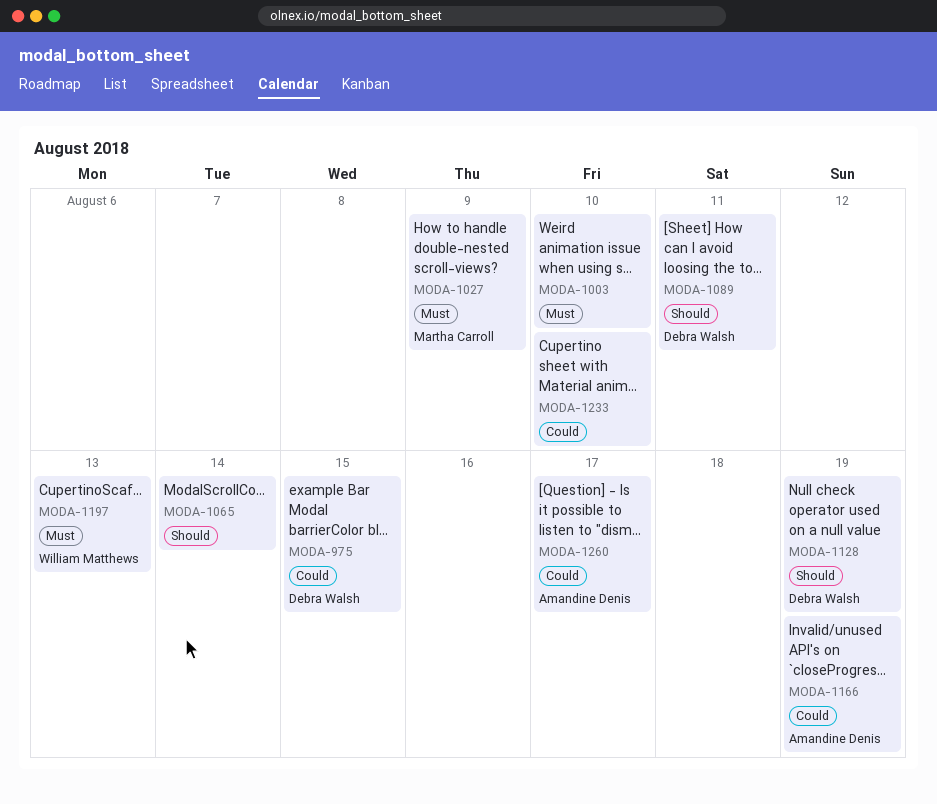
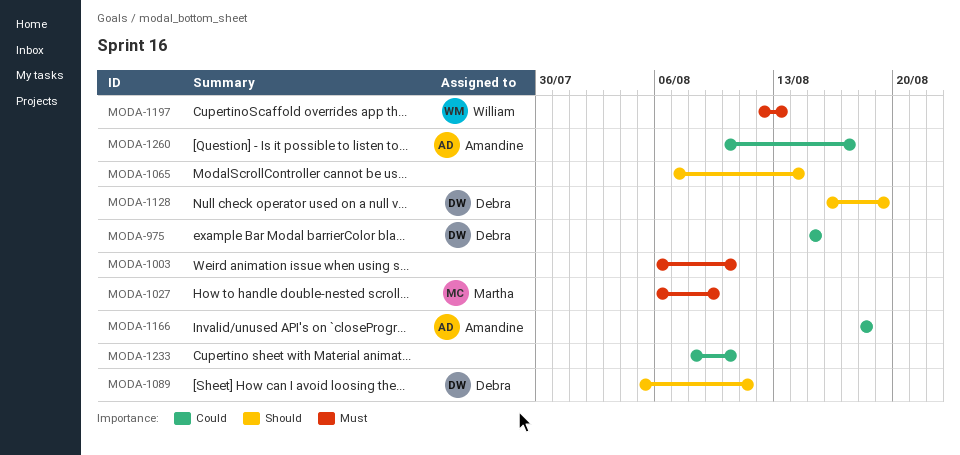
MODA-1166, due: Aug 19 -> Aug 18

